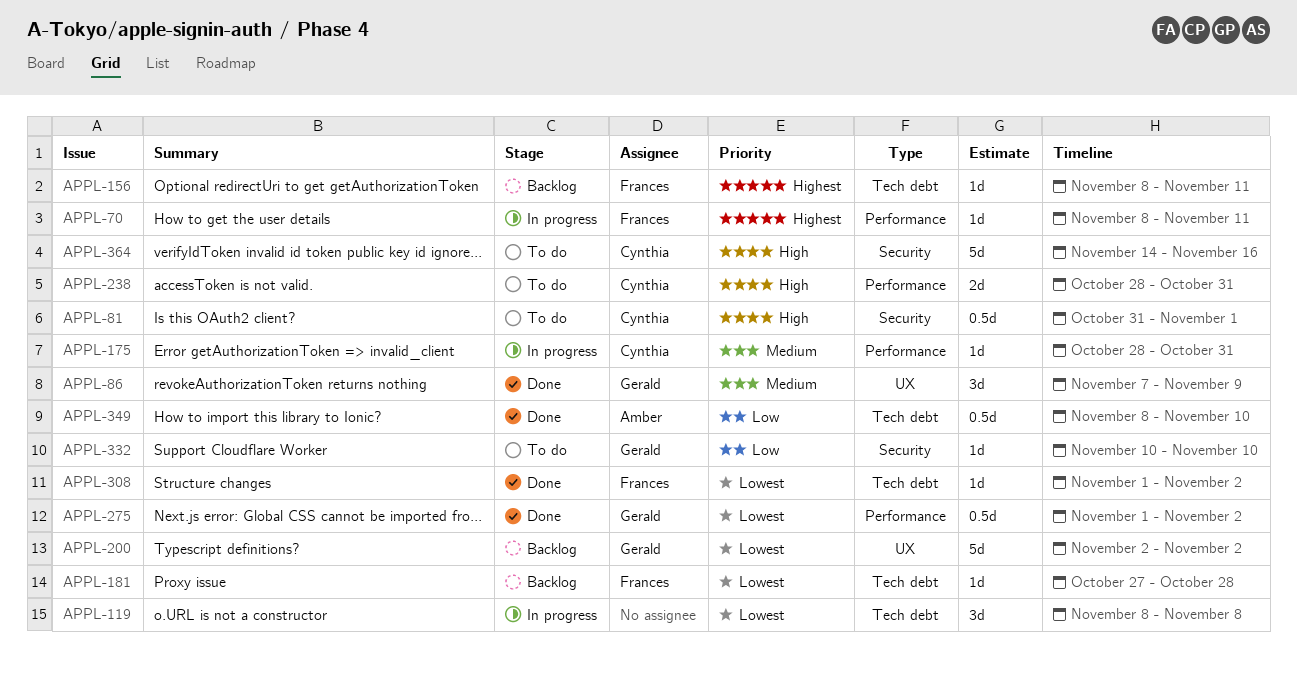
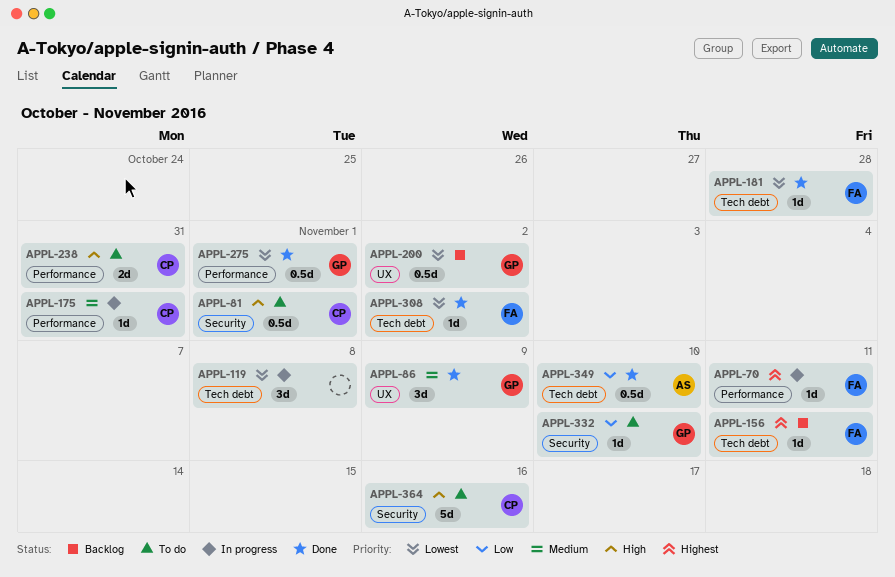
APPL-181, status: Backlog -> Done
APPL-200, estimate: 5d -> 0.5d
APPL-275, due: Nov 2 -> Nov 1

